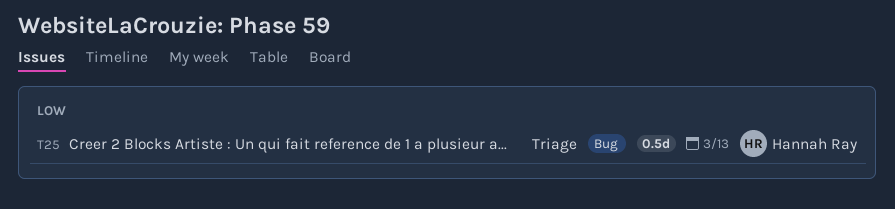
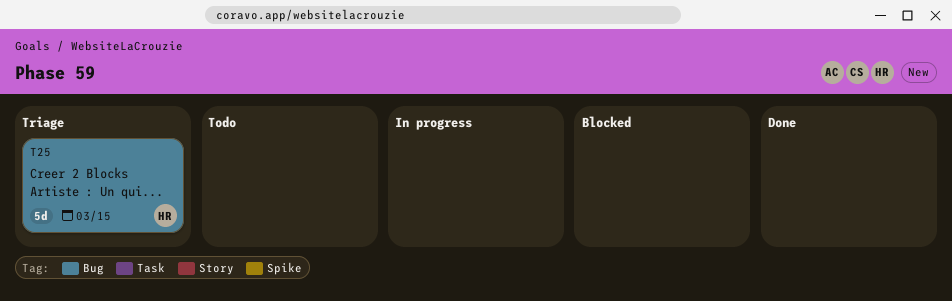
T25, estimate: 0.5d -> 5d
T25, due: Mar 13 -> Mar 15

